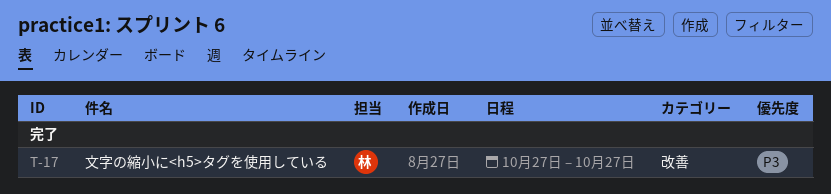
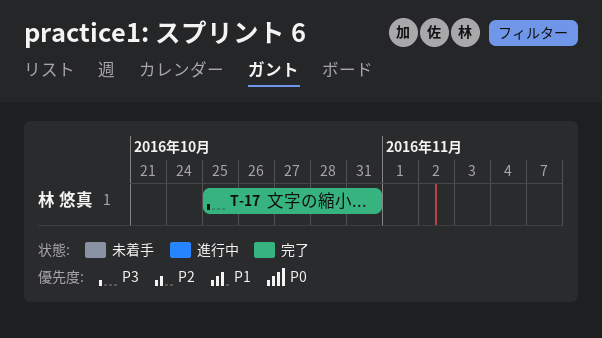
T-17, start: Oct 27 -> Oct 25
T-17, due: Oct 27 -> Oct 31

